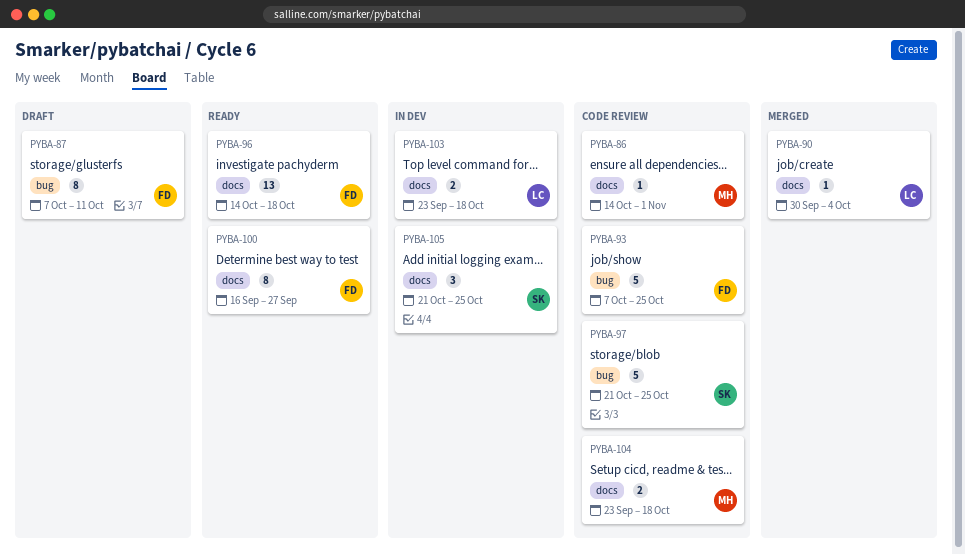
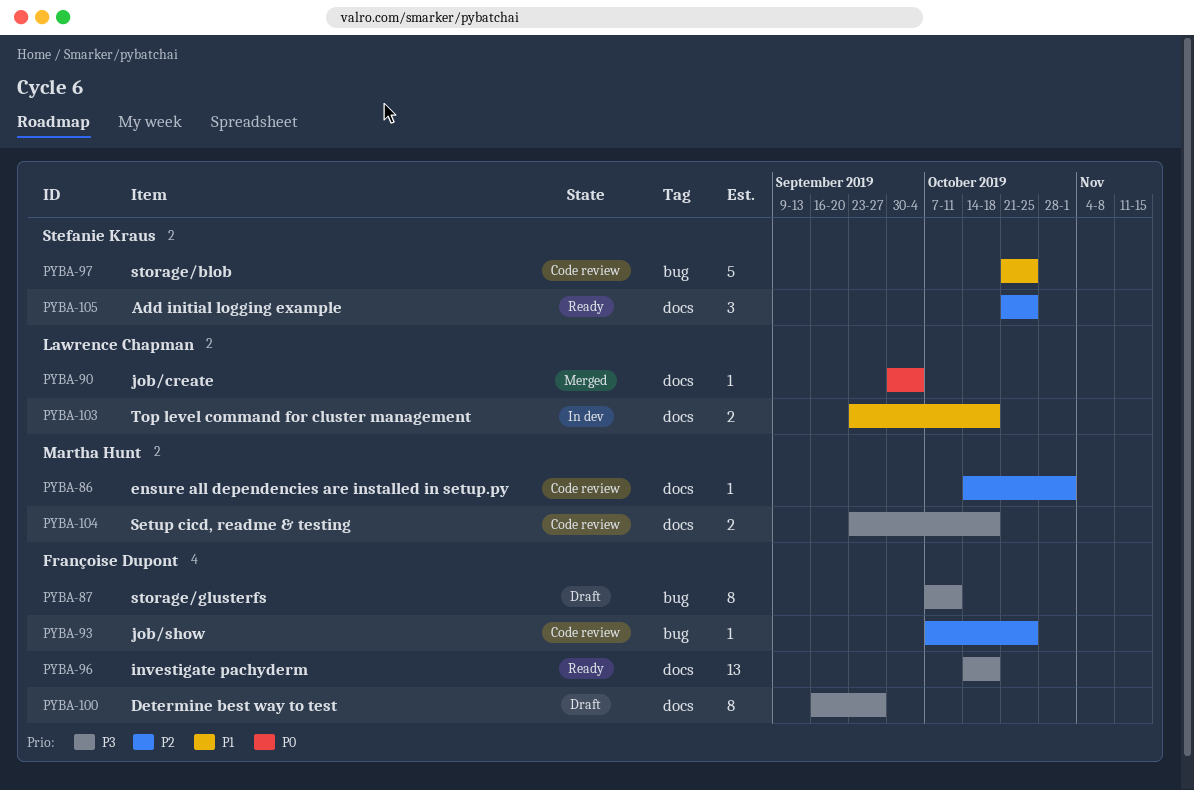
PYBA-93, estimate: 5 -> 1
PYBA-100, status: Ready -> Draft
PYBA-105, status: In dev -> Ready

